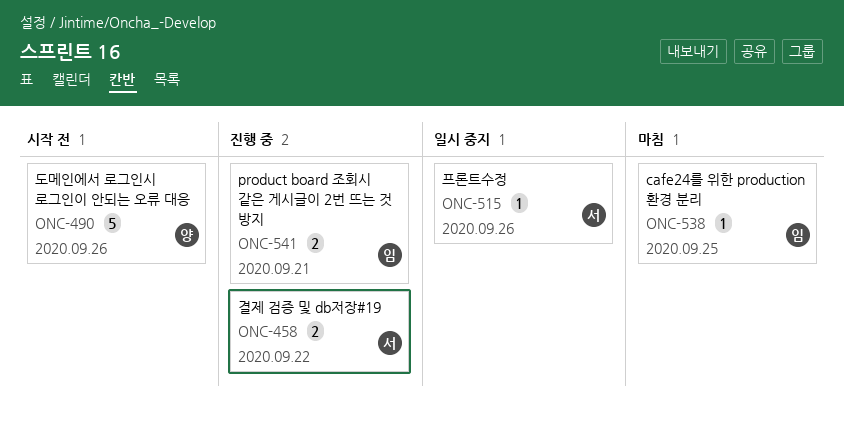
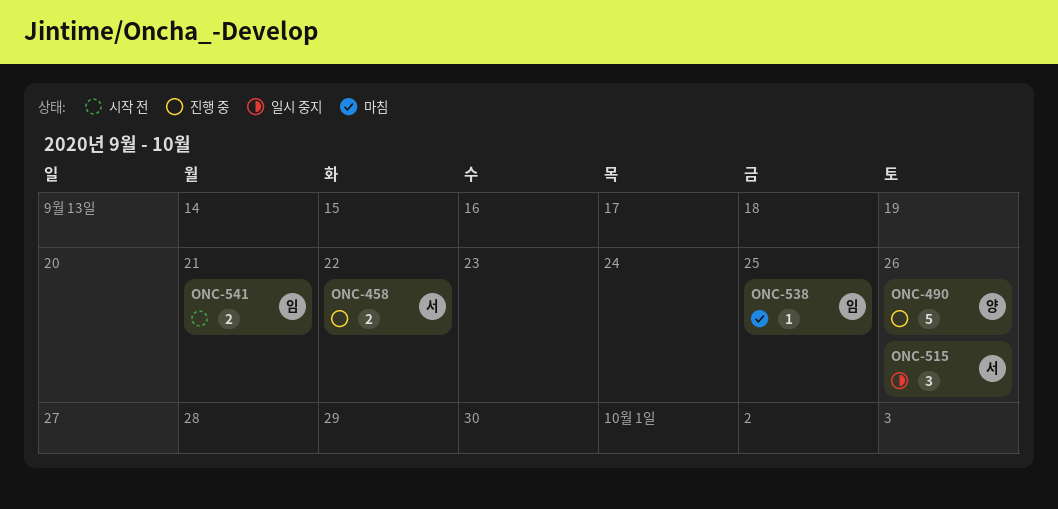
ONC-490, status: 시작 전 -> 진행 중
ONC-515, estimate: 1 -> 3
ONC-541, status: 진행 중 -> 시작 전

